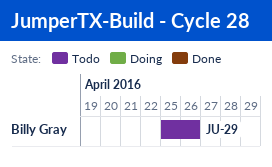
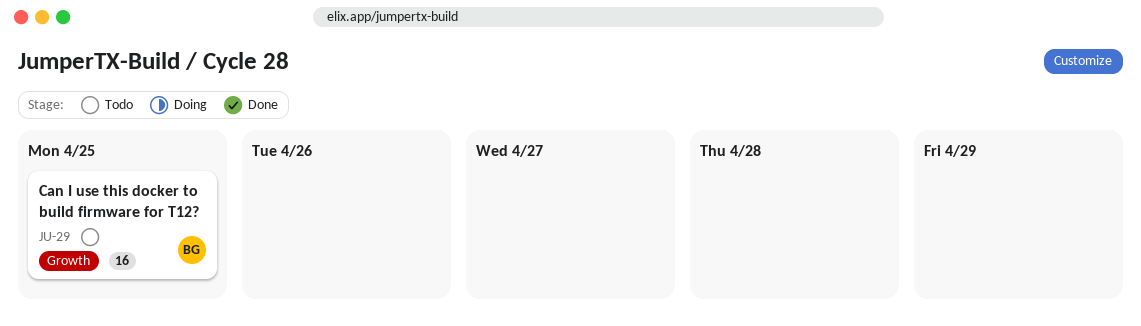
JU-29, due: Apr 26 -> Apr 25

